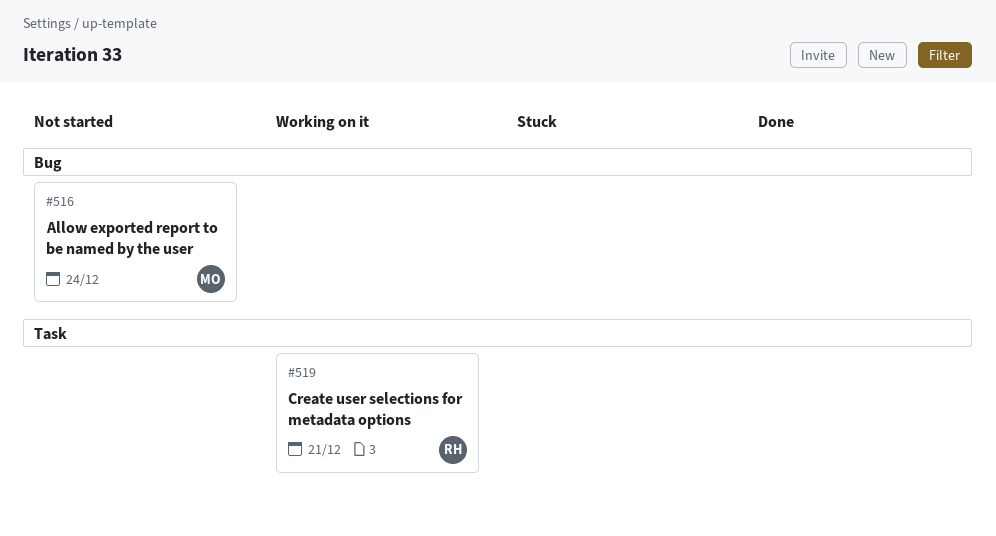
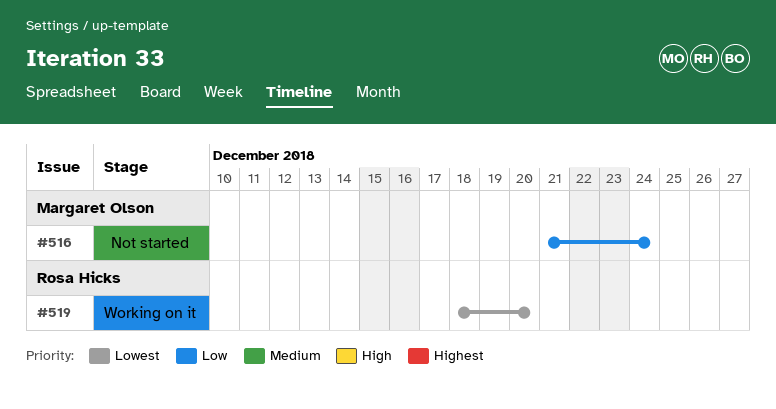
#519, due: Dec 21 -> Dec 20

